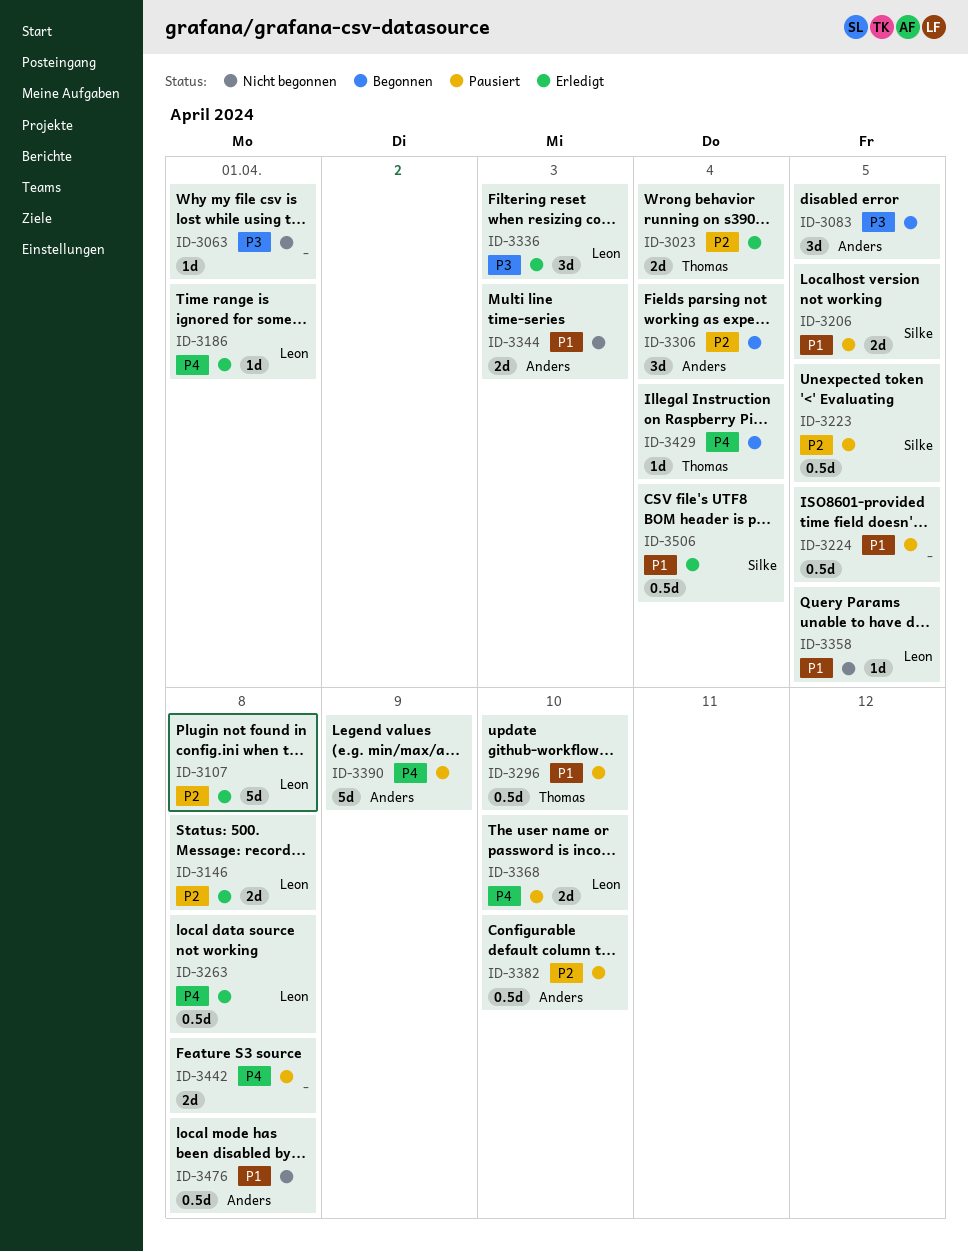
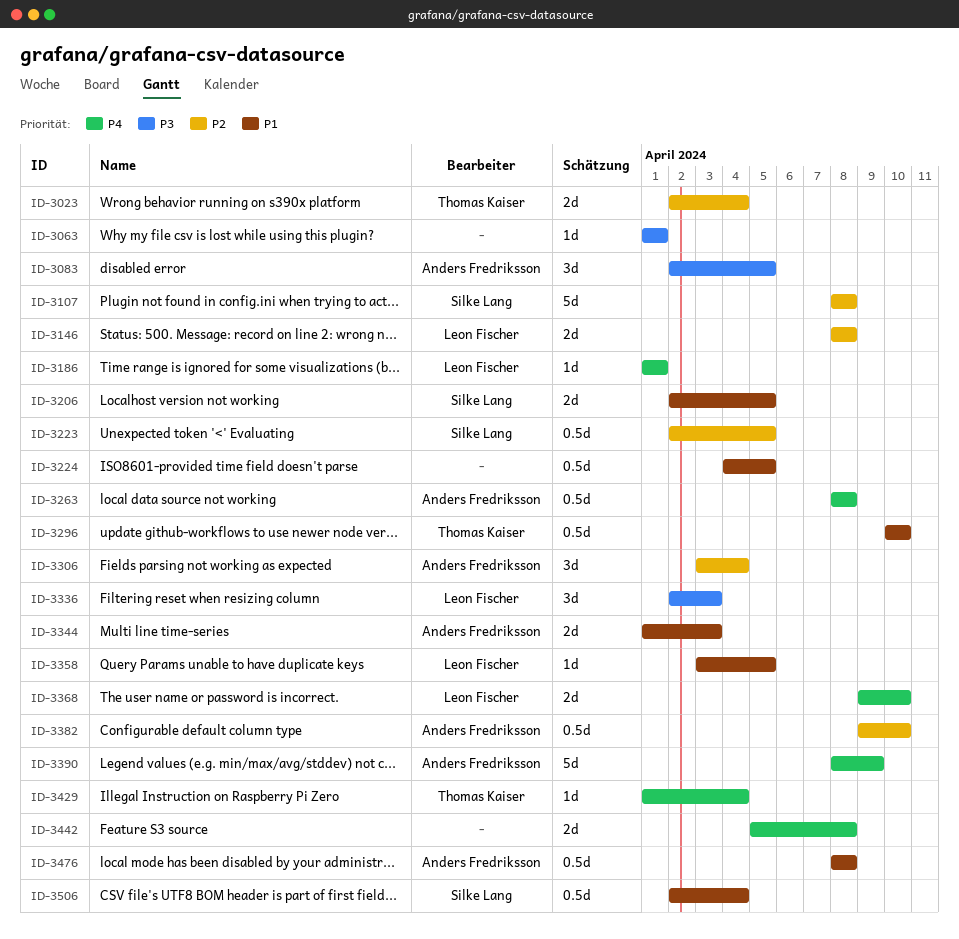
ID-3107, owner: Leon Fischer -> Silke Lang
ID-3263, owner: Leon Fischer -> Anders Fredriksson

